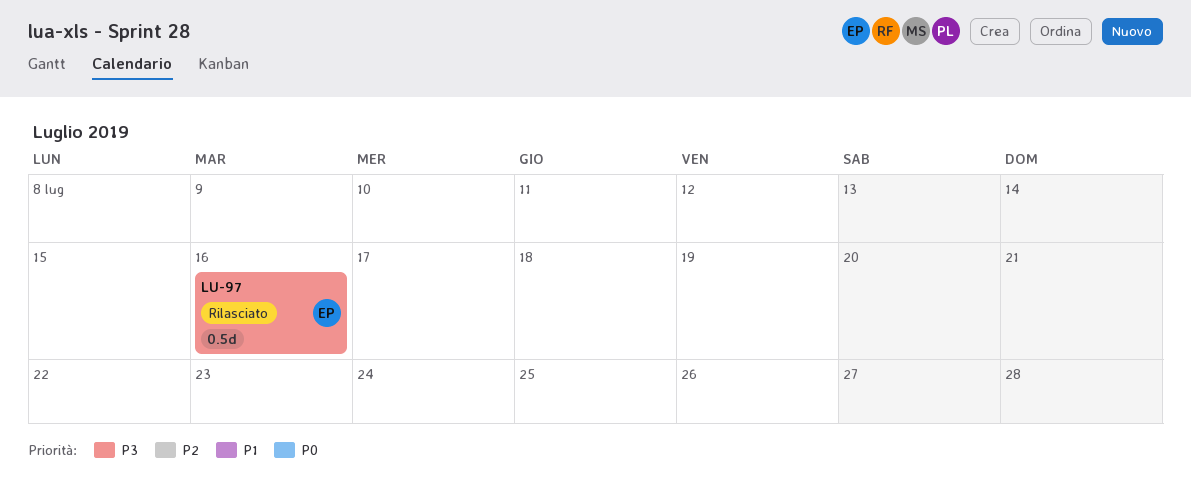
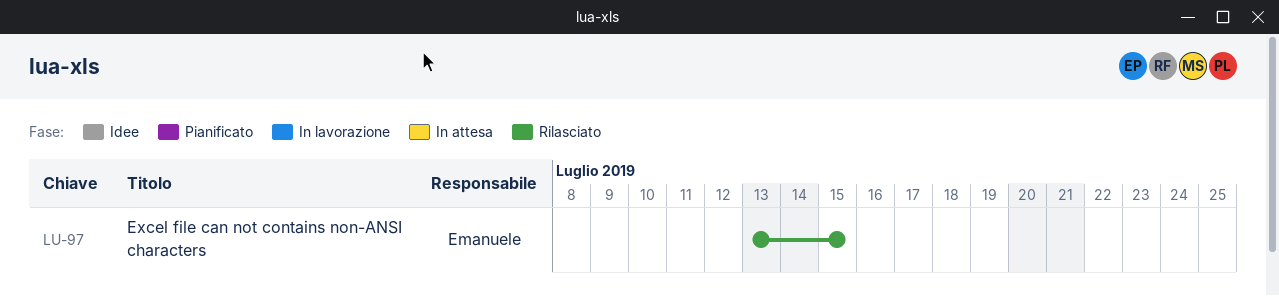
LU-97, due: Jul 16 -> Jul 15

